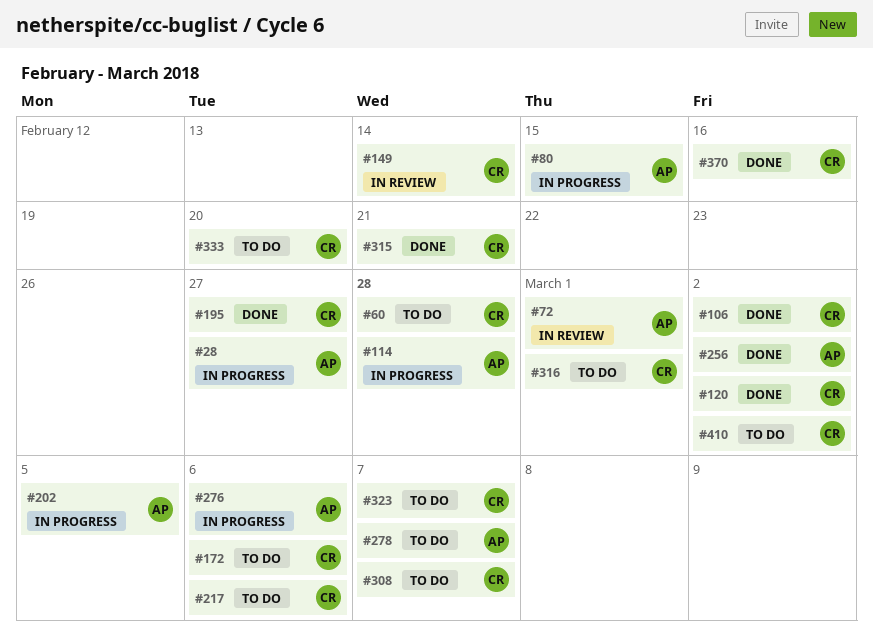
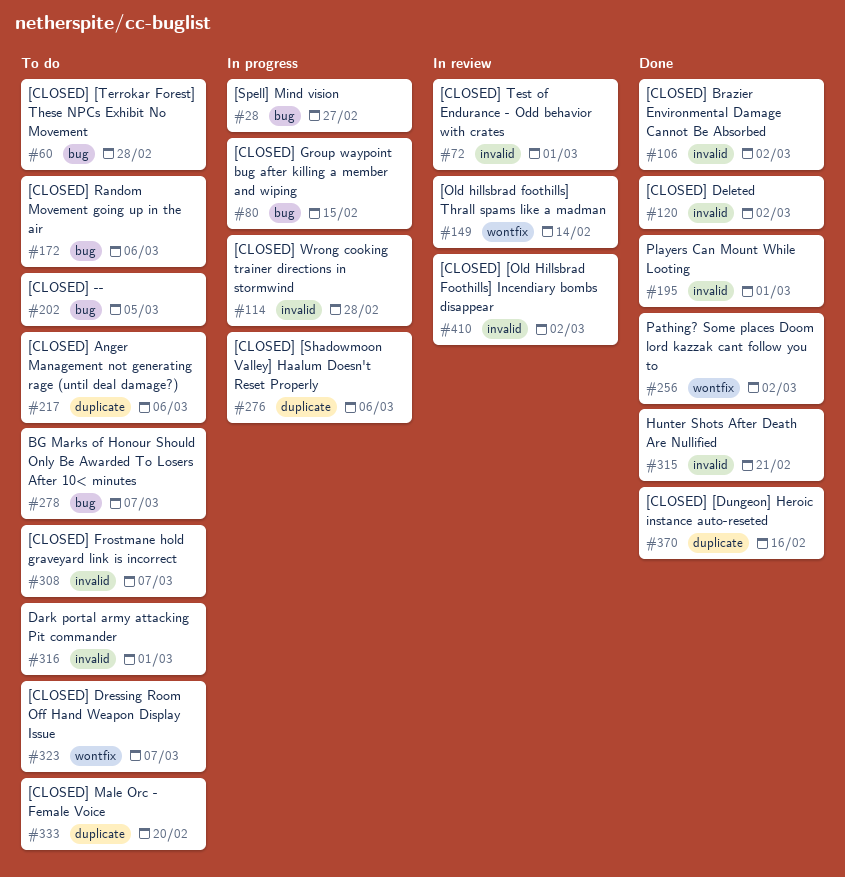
#195, due: Feb 27 -> Mar 1
#202, status: In progress -> To do
#410, status: To do -> In review

